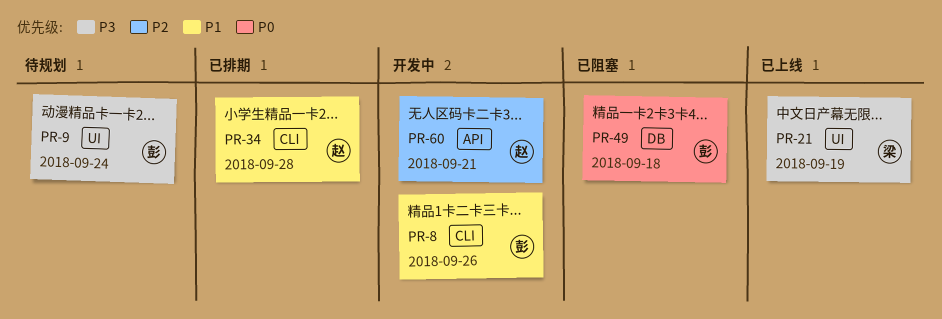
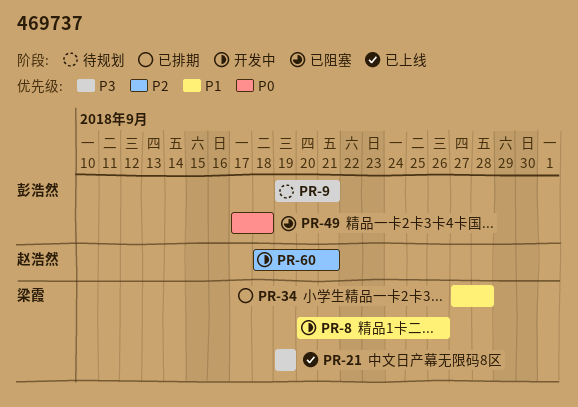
PR-8, owner: 彭浩然 -> 梁霞
PR-9, due: Sep 24 -> Sep 21
PR-34, owner: 赵浩然 -> 梁霞

